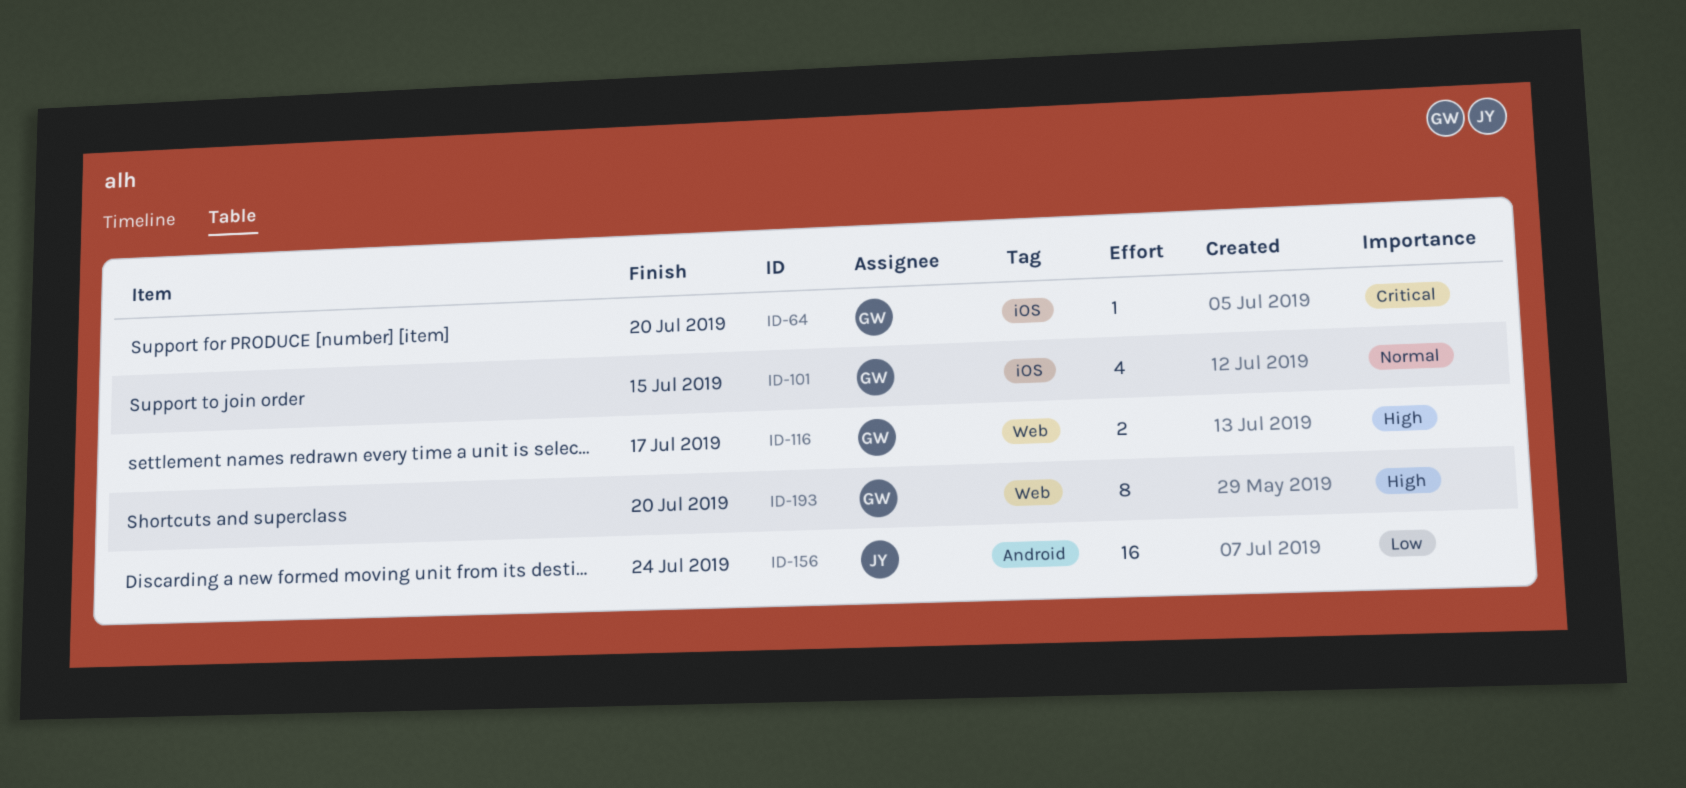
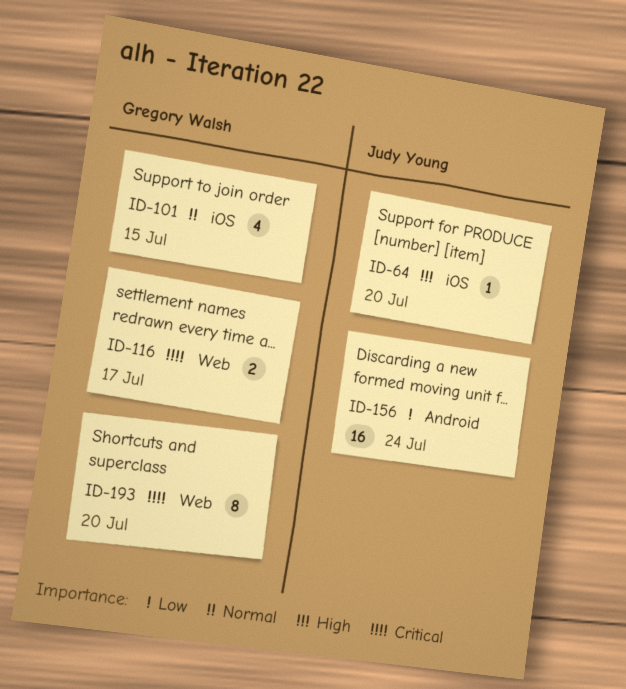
ID-64, owner: Gregory Walsh -> Judy Young
ID-64, priority: Critical -> High
ID-116, priority: High -> Critical
ID-193, priority: High -> Critical

